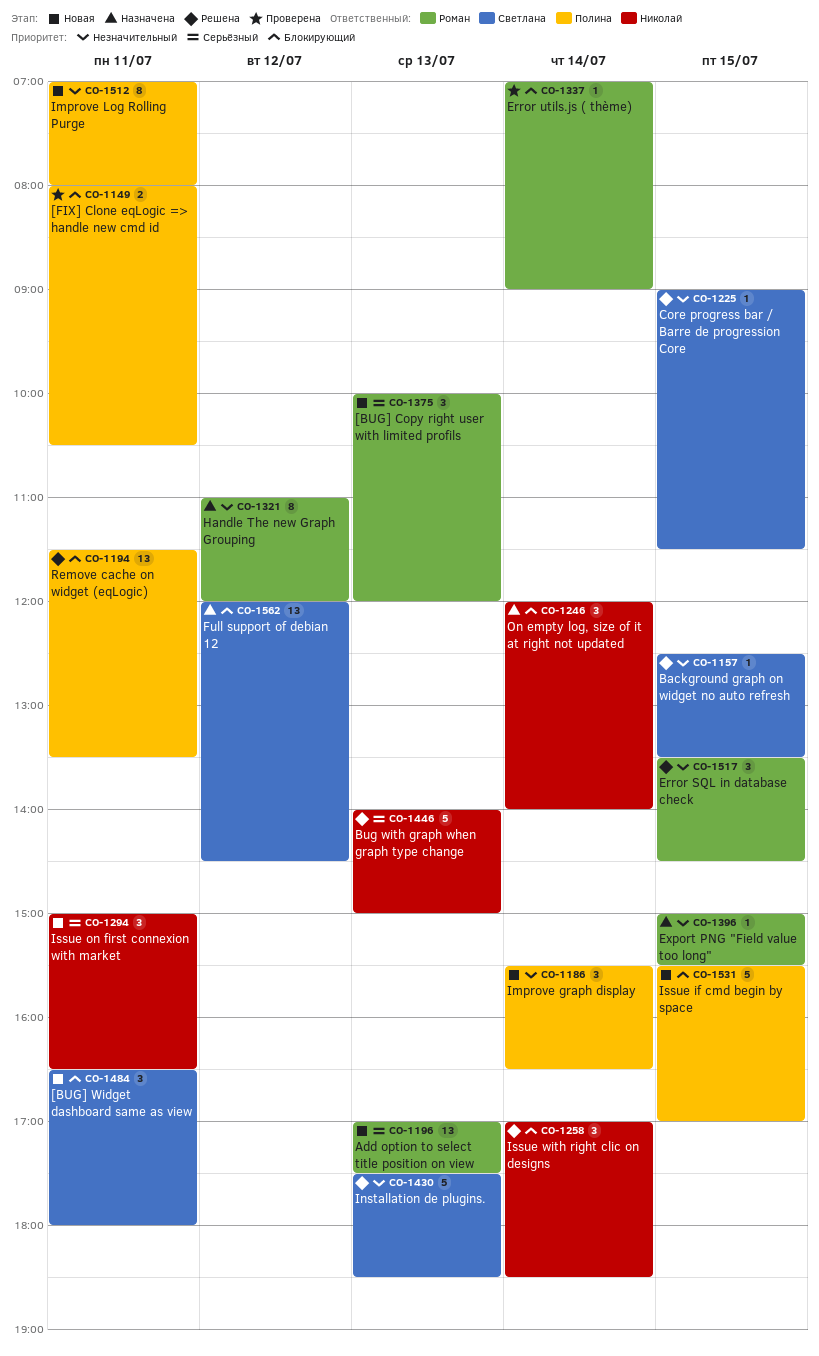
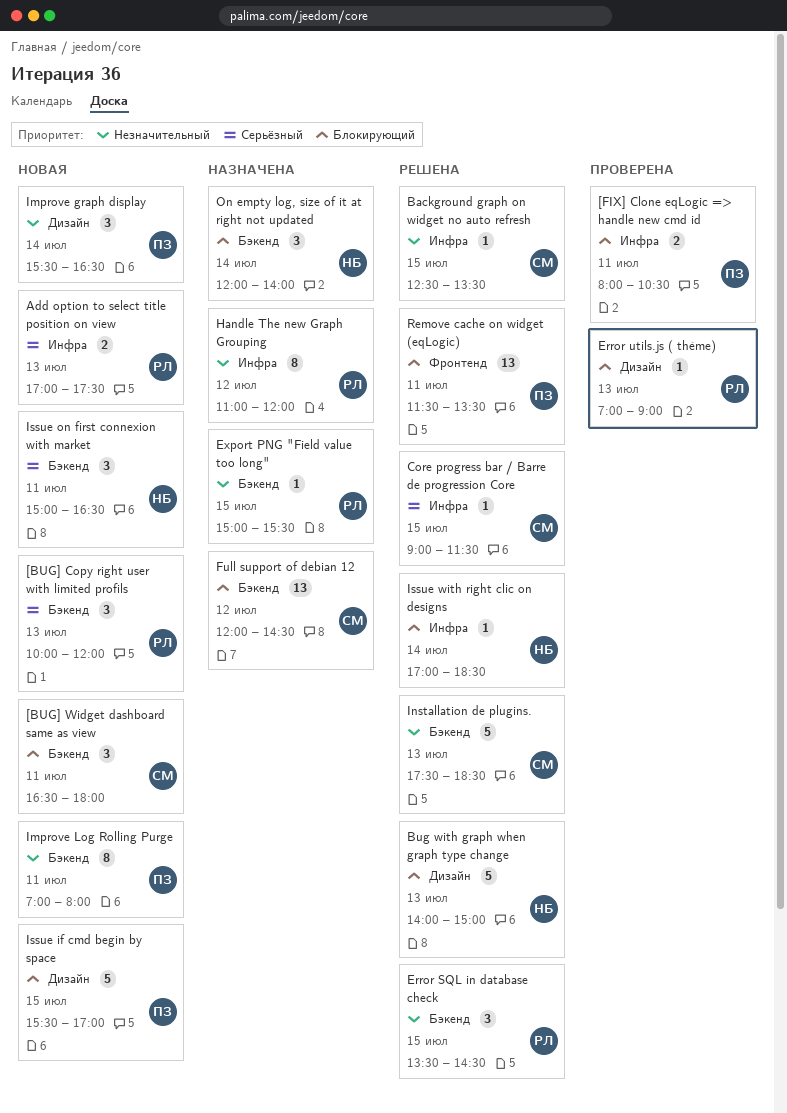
Add option to select title position on view, estimate: 13 -> 2
Bug with graph when graph type change, priority: Серьёзный -> Блокирующий
Core progress bar / Barre de progression Core, priority: Незначительный -> Серьёзный
Error utils.js ( thème), day: Jul 14 -> Jul 13
Issue with right clic on designs, estimate: 3 -> 1

